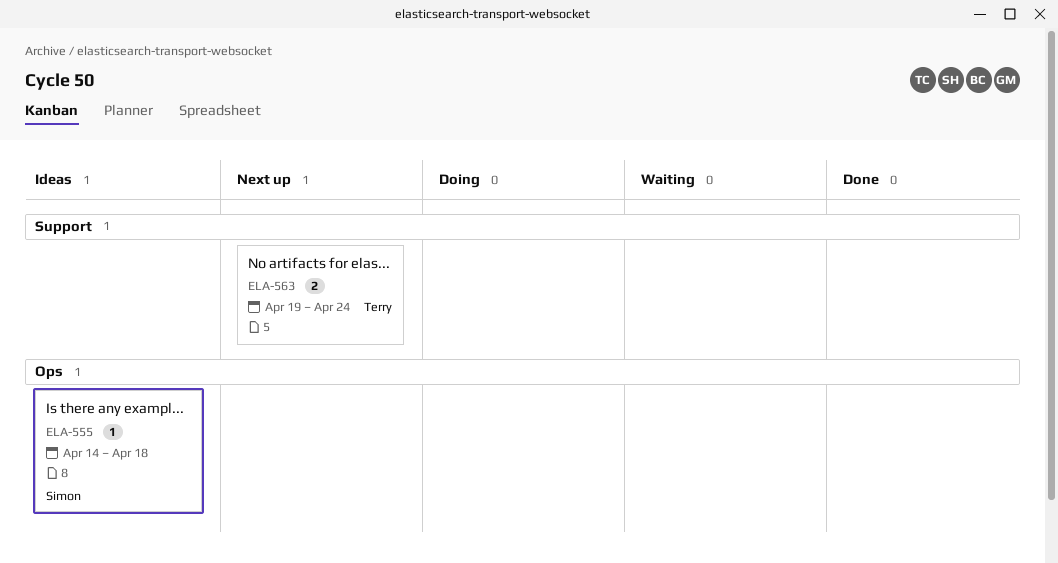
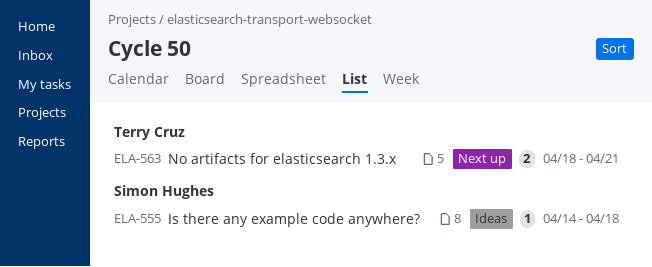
ELA-563, start: Apr 19 -> Apr 18
ELA-563, due: Apr 24 -> Apr 21

